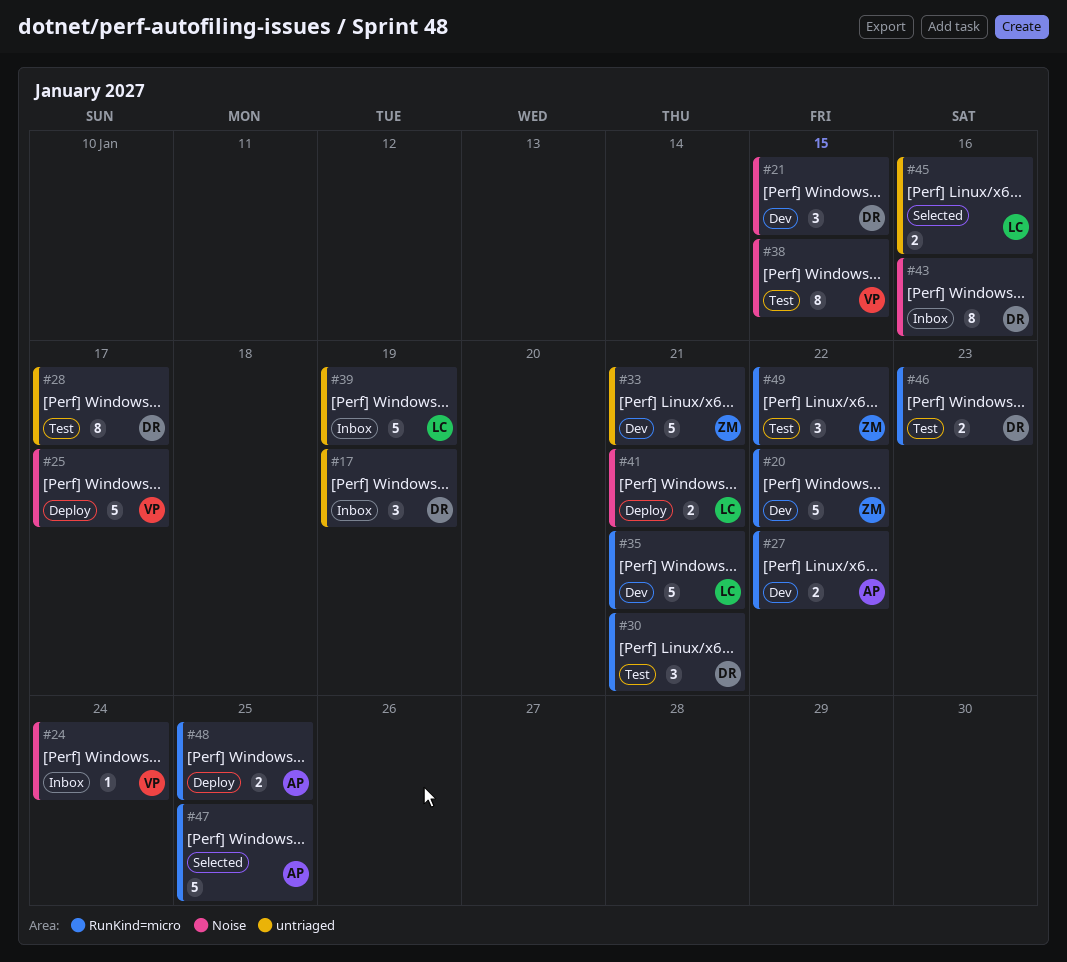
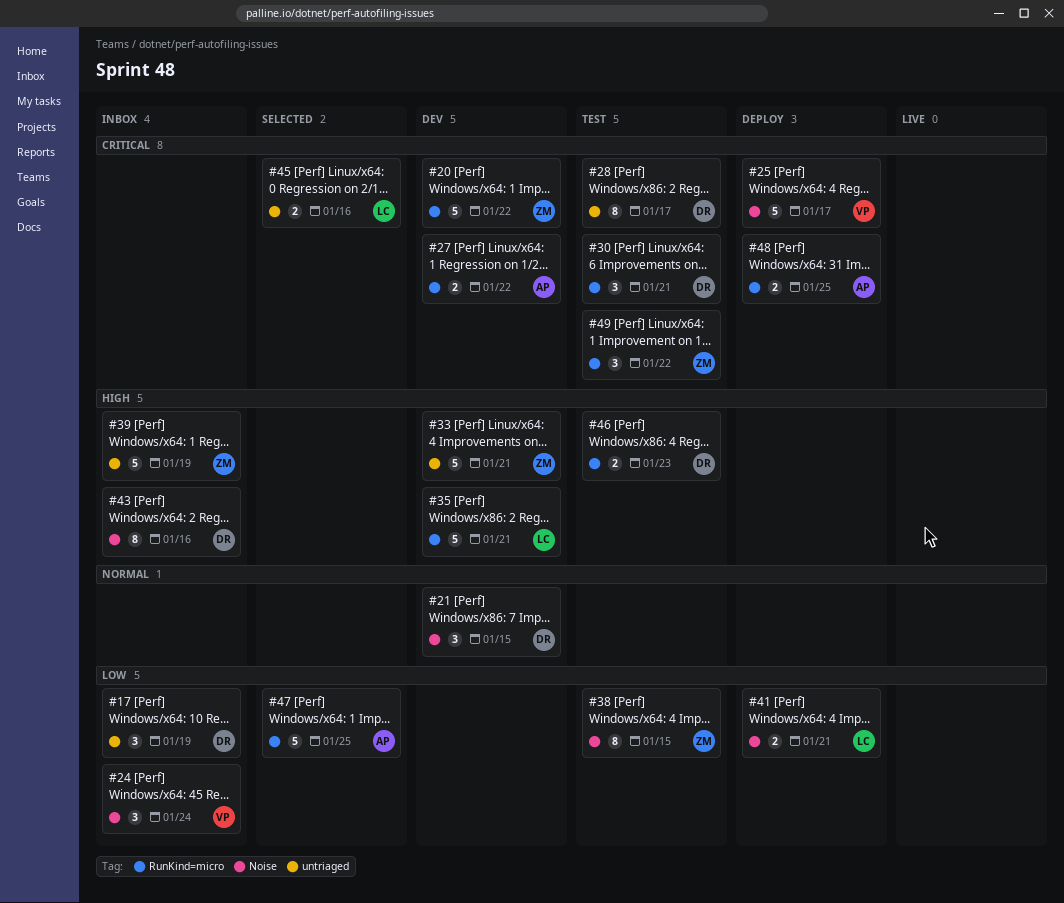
#24, estimate: 1 -> 3
#38, owner: VP -> ZM
#39, owner: LC -> ZM

